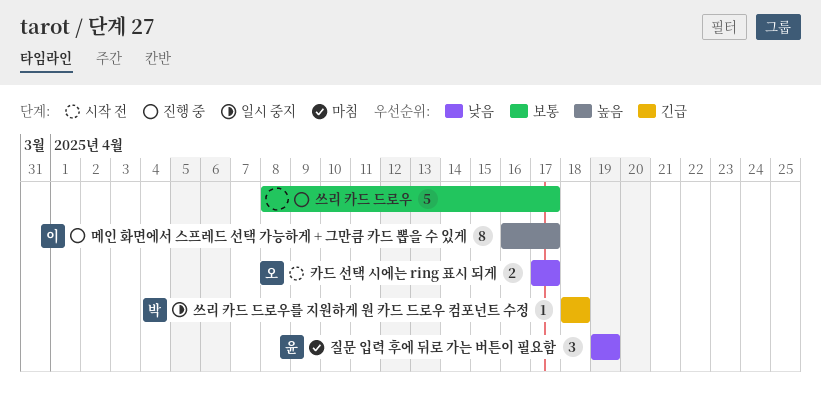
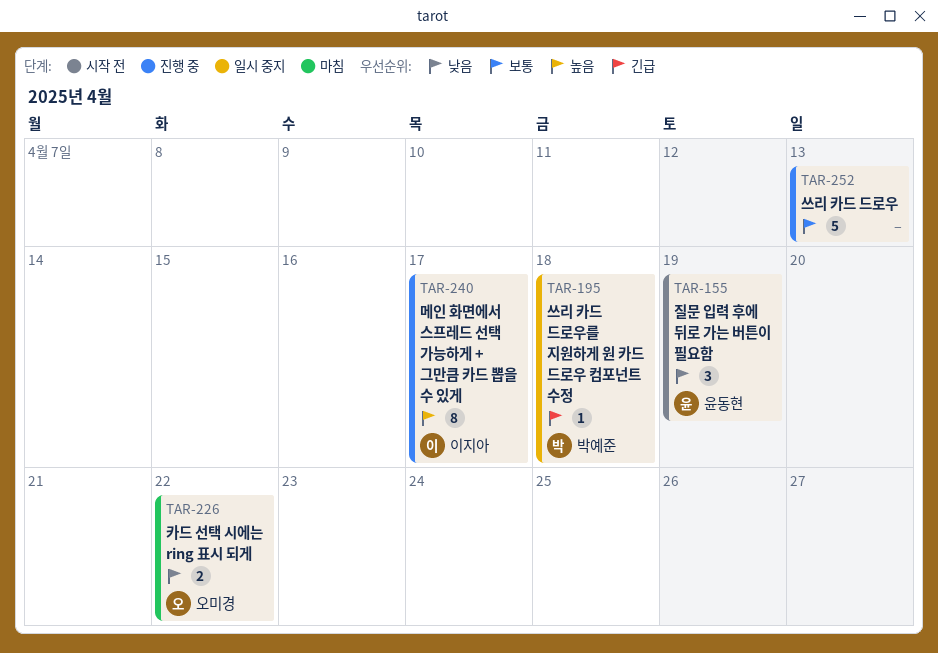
쓰리 카드 드로우, due: Apr 17 -> Apr 13
질문 입력 후에 뒤로 가는 버튼이 필요함, status: 마침 -> 시작 전
카드 선택 시에는 ring 표시 되게, status: 시작 전 -> 마침
카드 선택 시에는 ring 표시 되게, due: Apr 17 -> Apr 22

